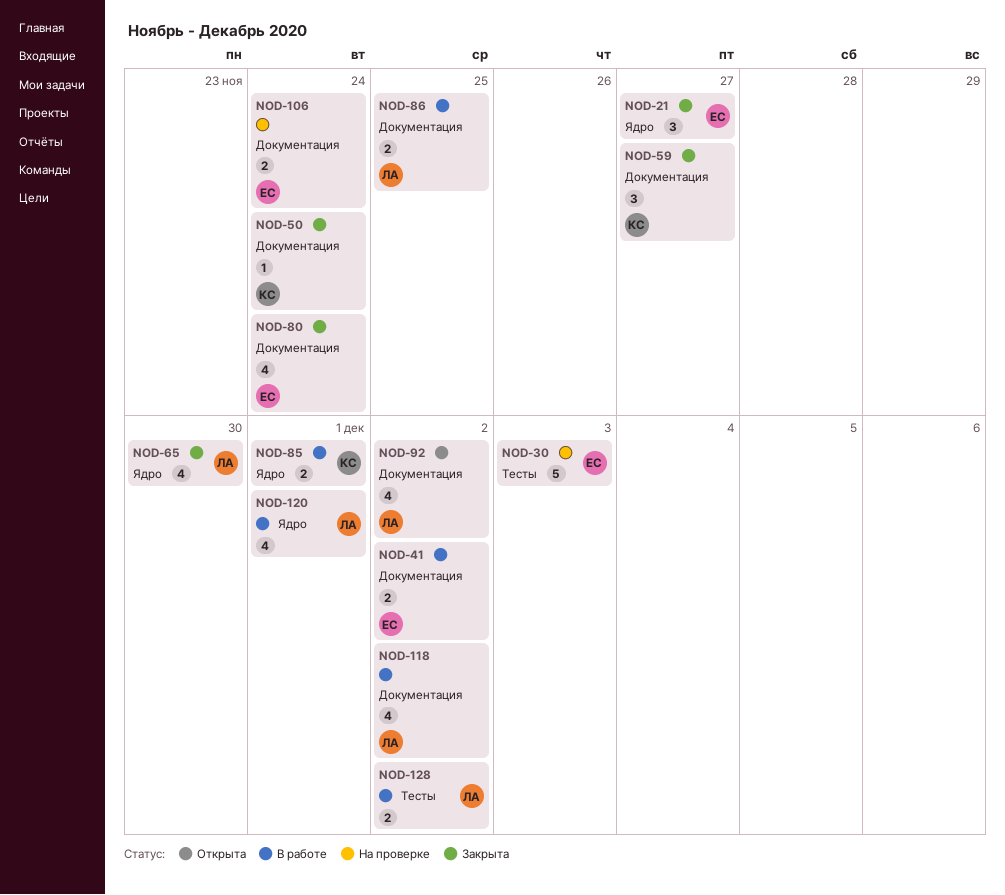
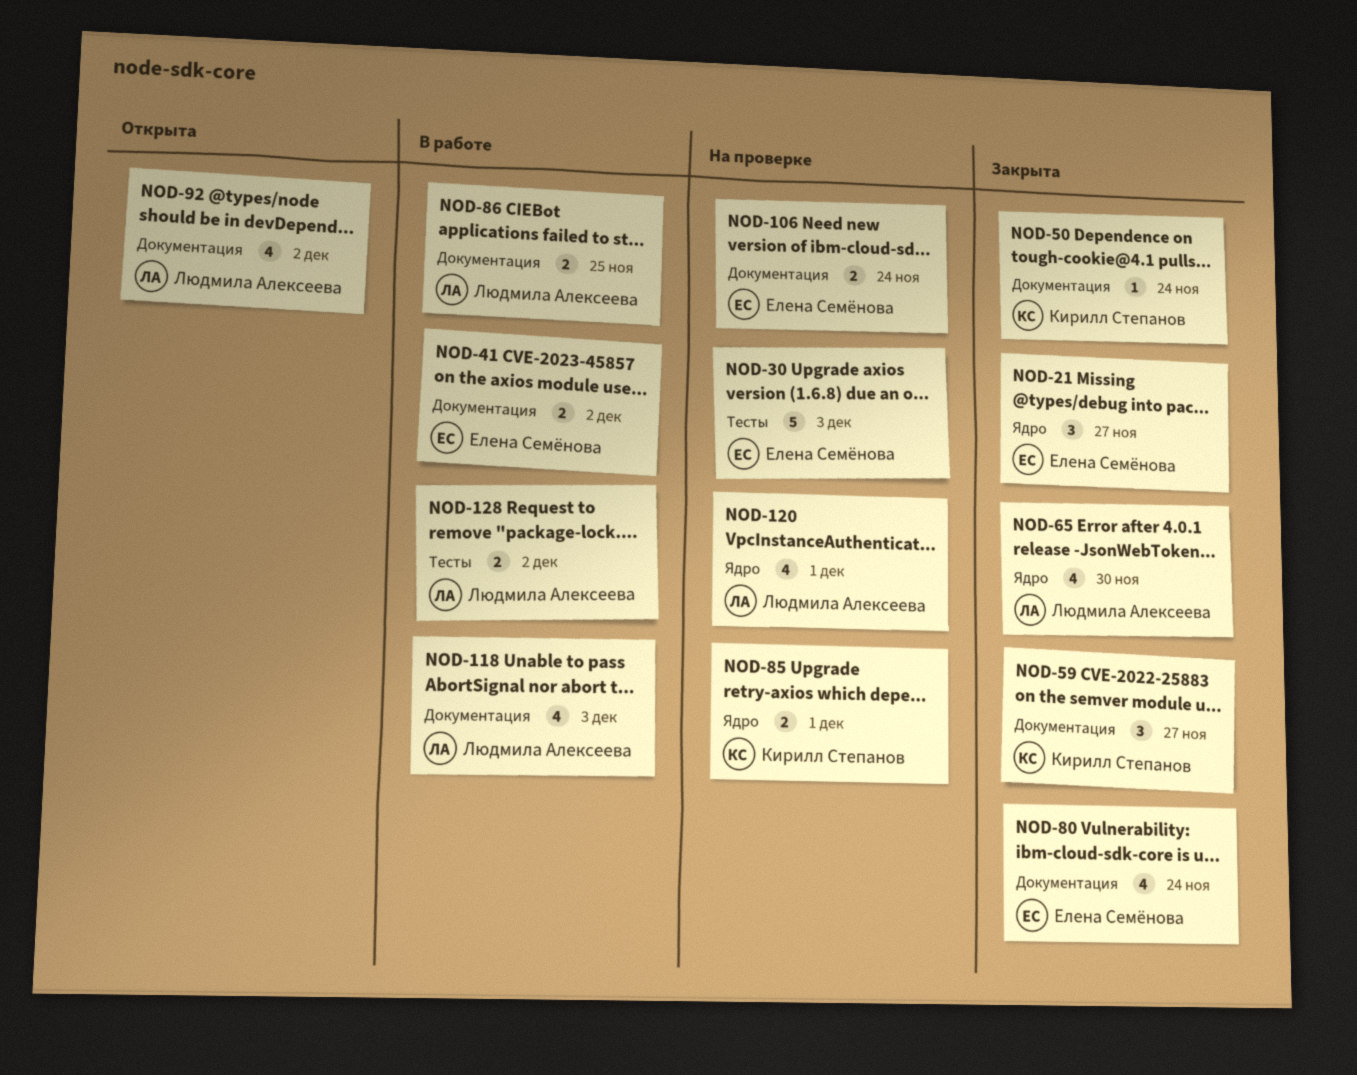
NOD-85, status: В работе -> На проверке
NOD-118, due: Dec 2 -> Dec 3
NOD-120, status: В работе -> На проверке

